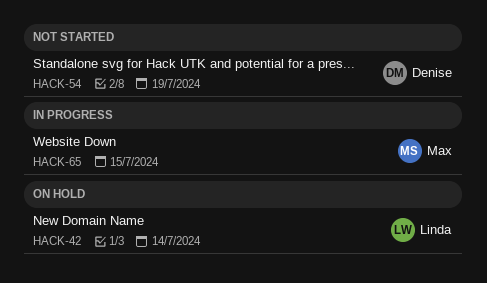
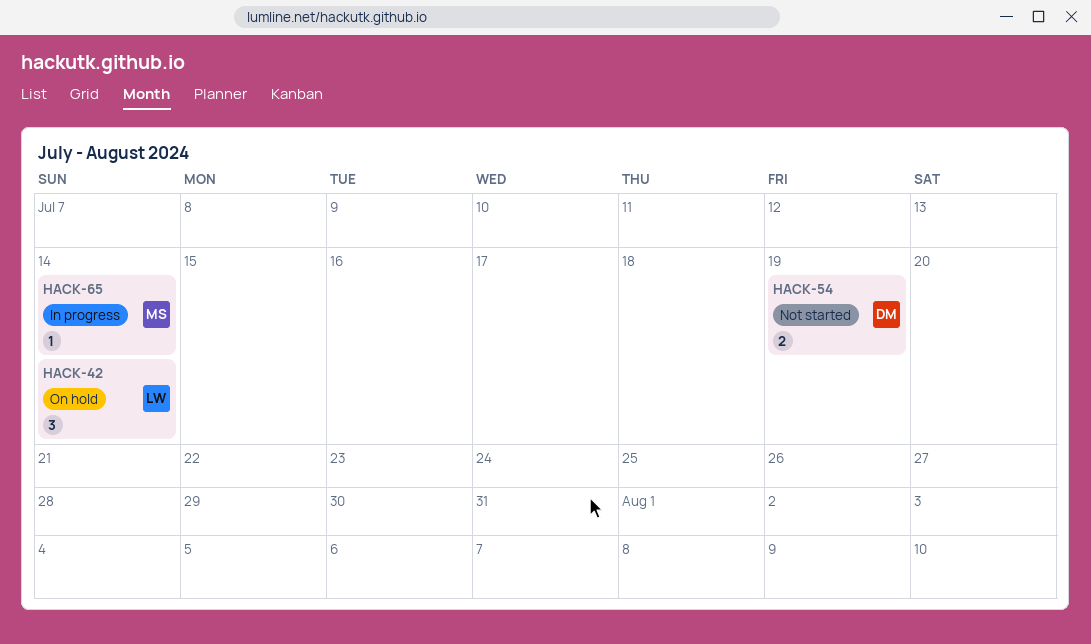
HACK-65, due: Jul 15 -> Jul 14

